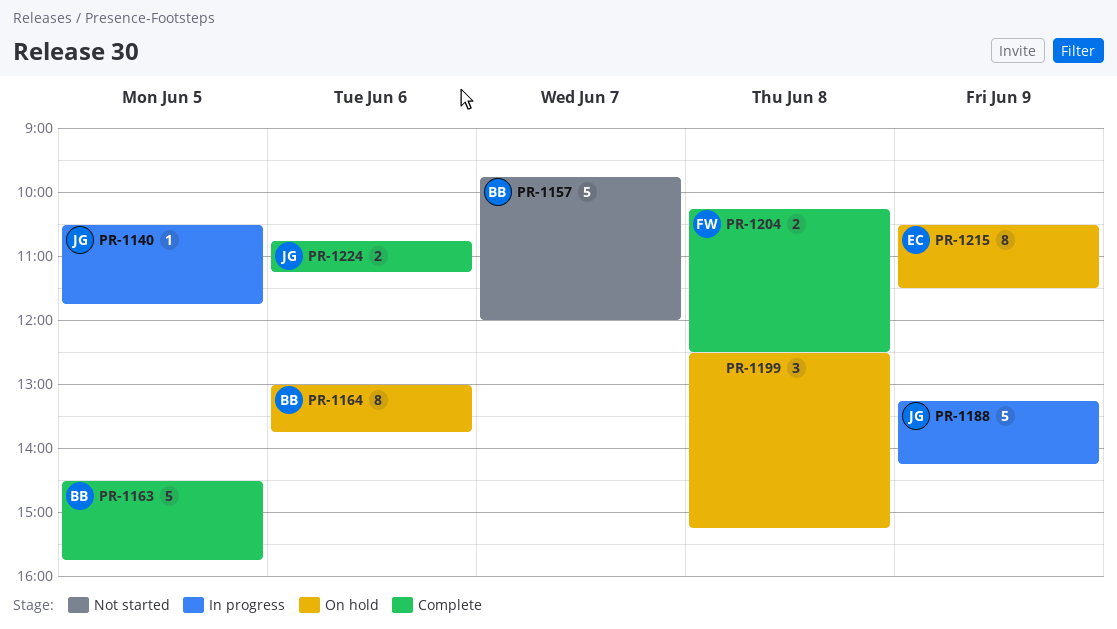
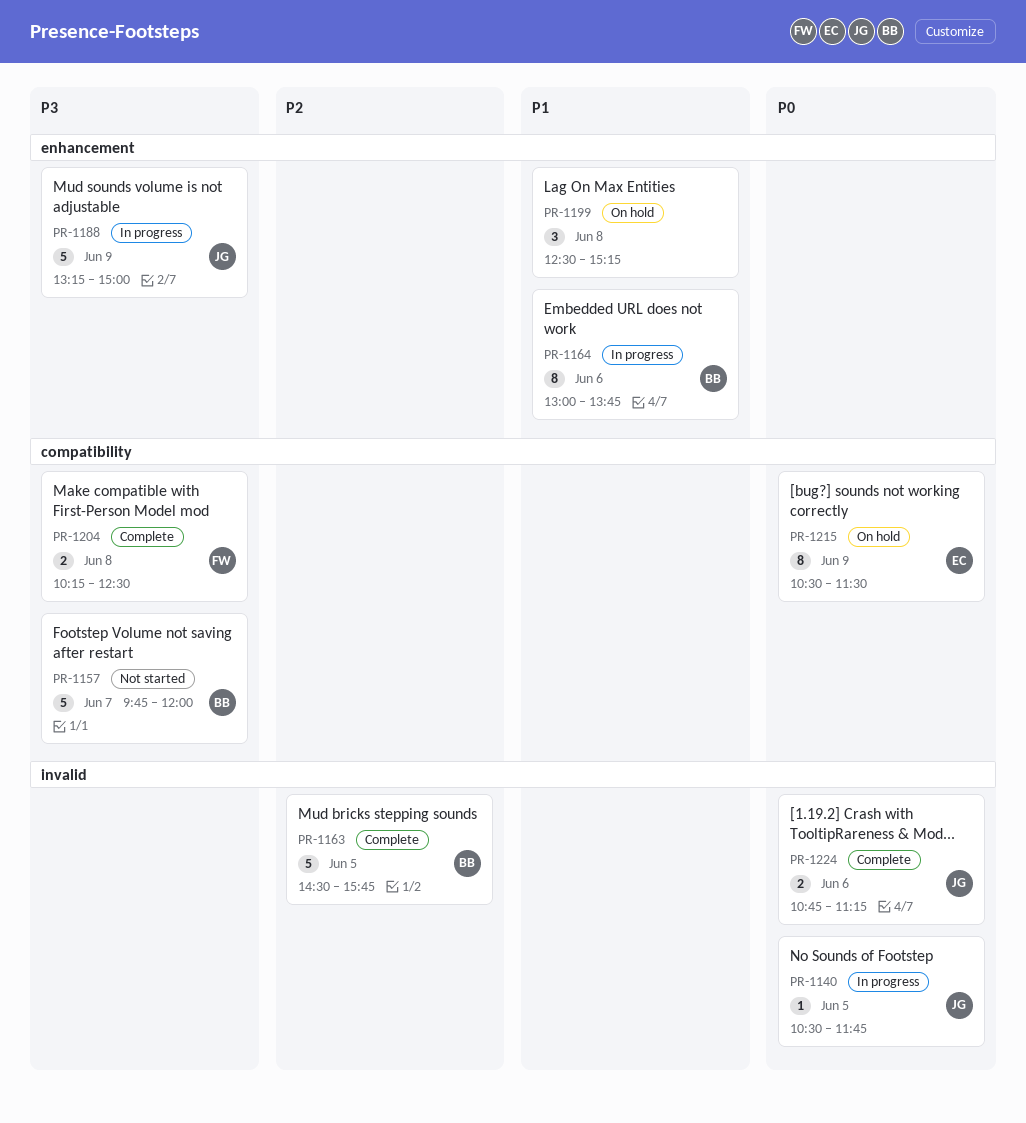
PR-1164, status: On hold -> In progress
PR-1188, ends: 14:15 -> 15:00

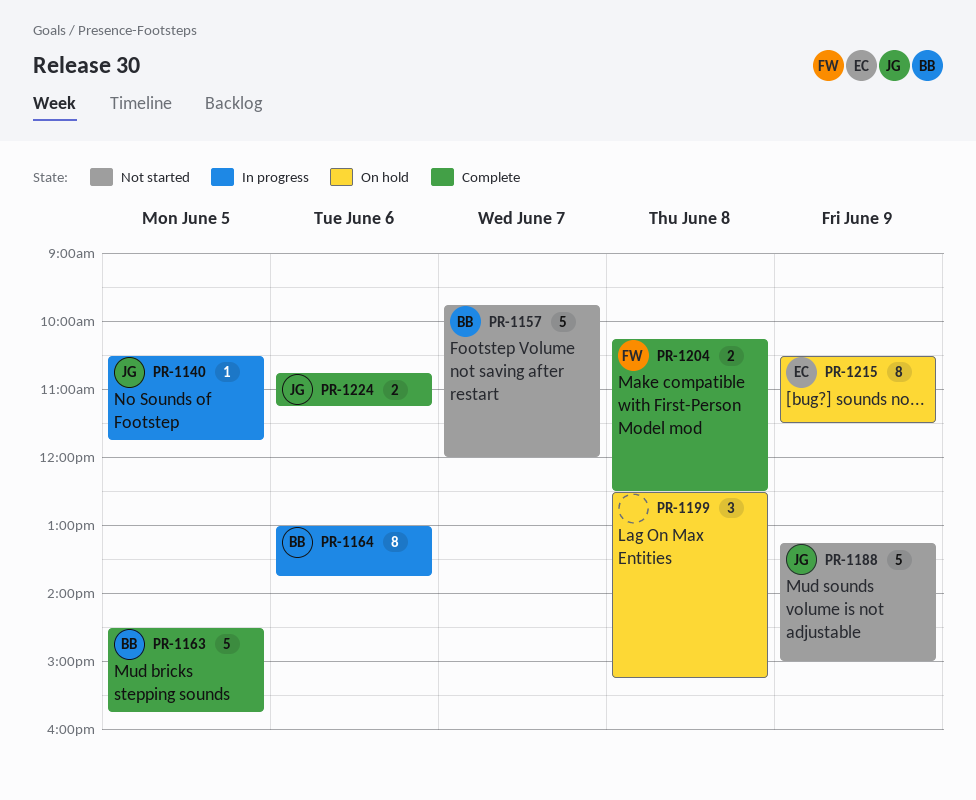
PR-1188, status: In progress -> Not started

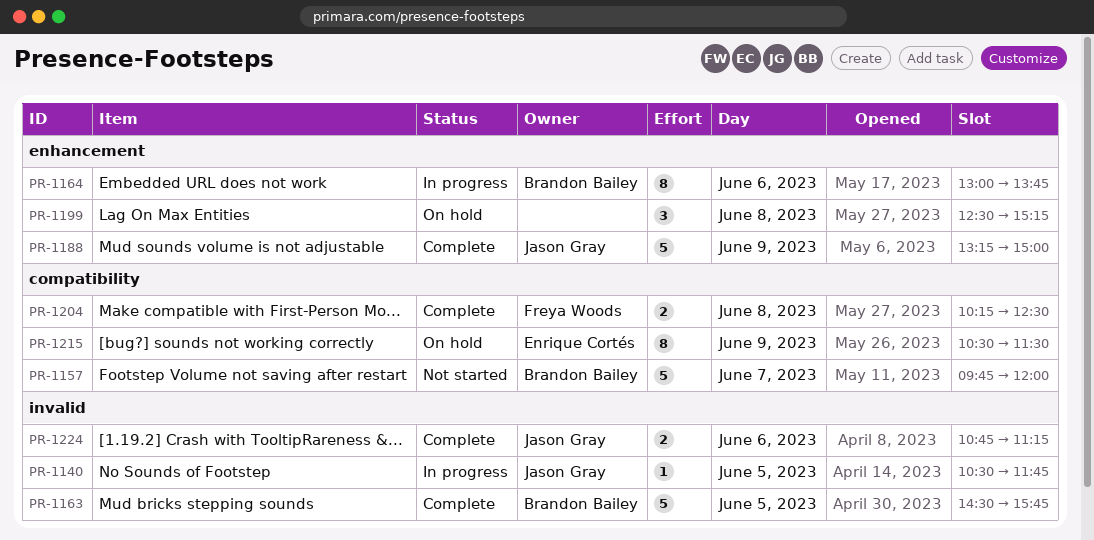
PR-1188, status: Not started -> Complete

